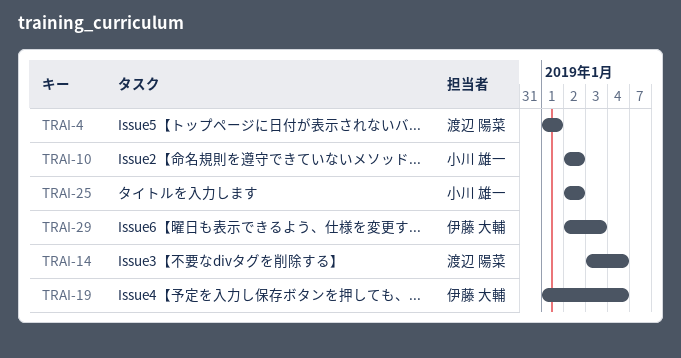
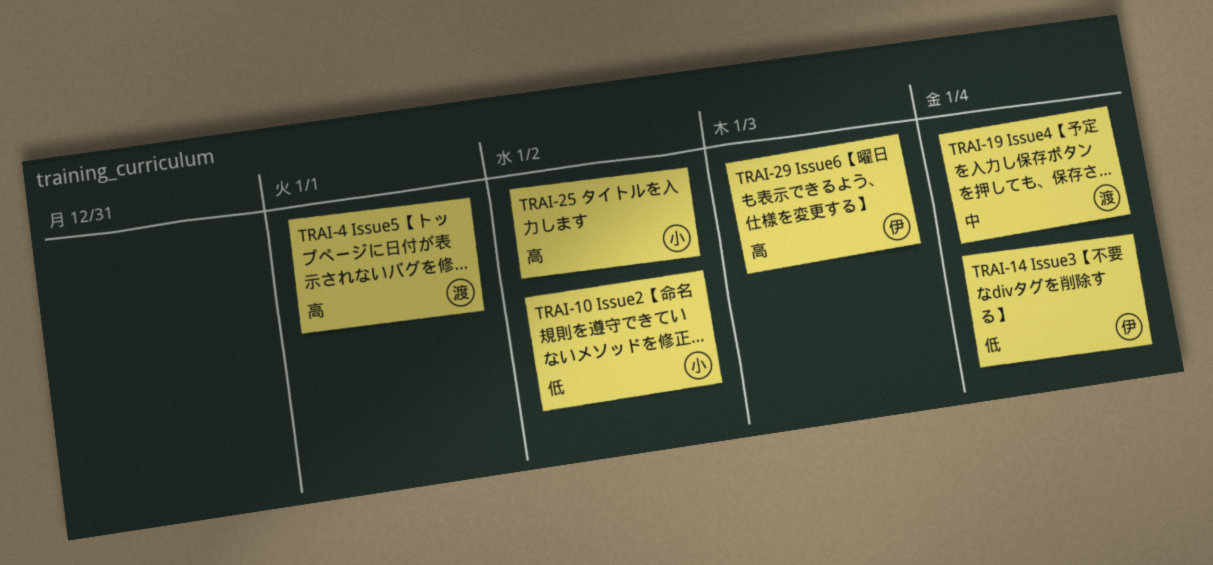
TRAI-14, owner: 渡辺 陽菜 -> 伊藤 大輔
TRAI-19, owner: 伊藤 大輔 -> 渡辺 陽菜

